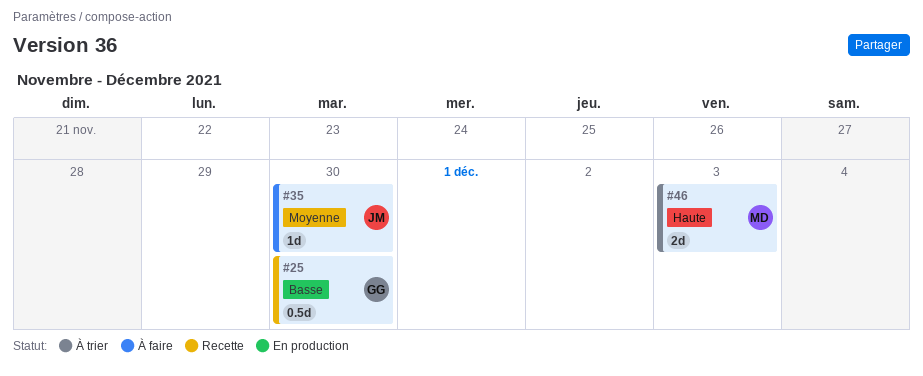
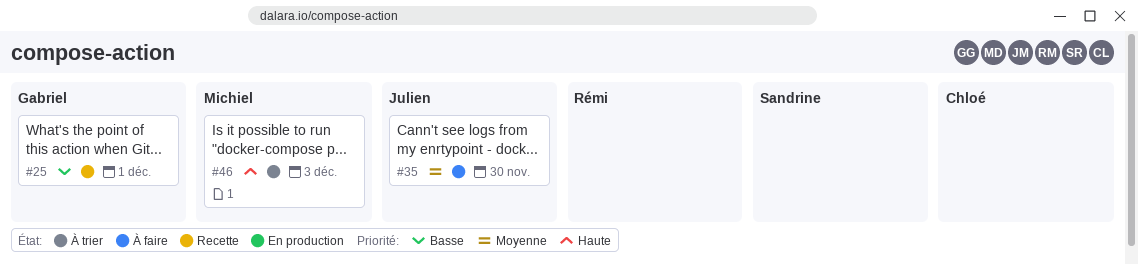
#25, due: Nov 30 -> Dec 1

